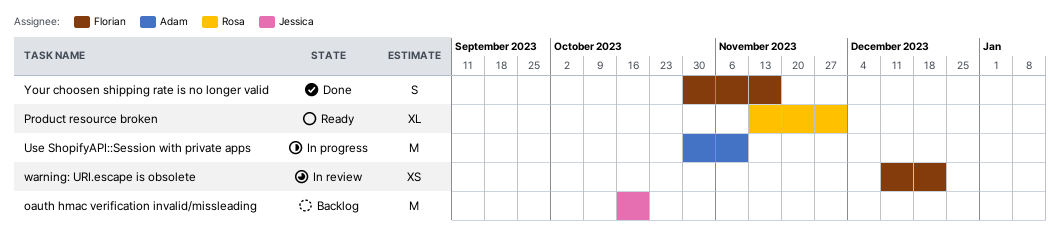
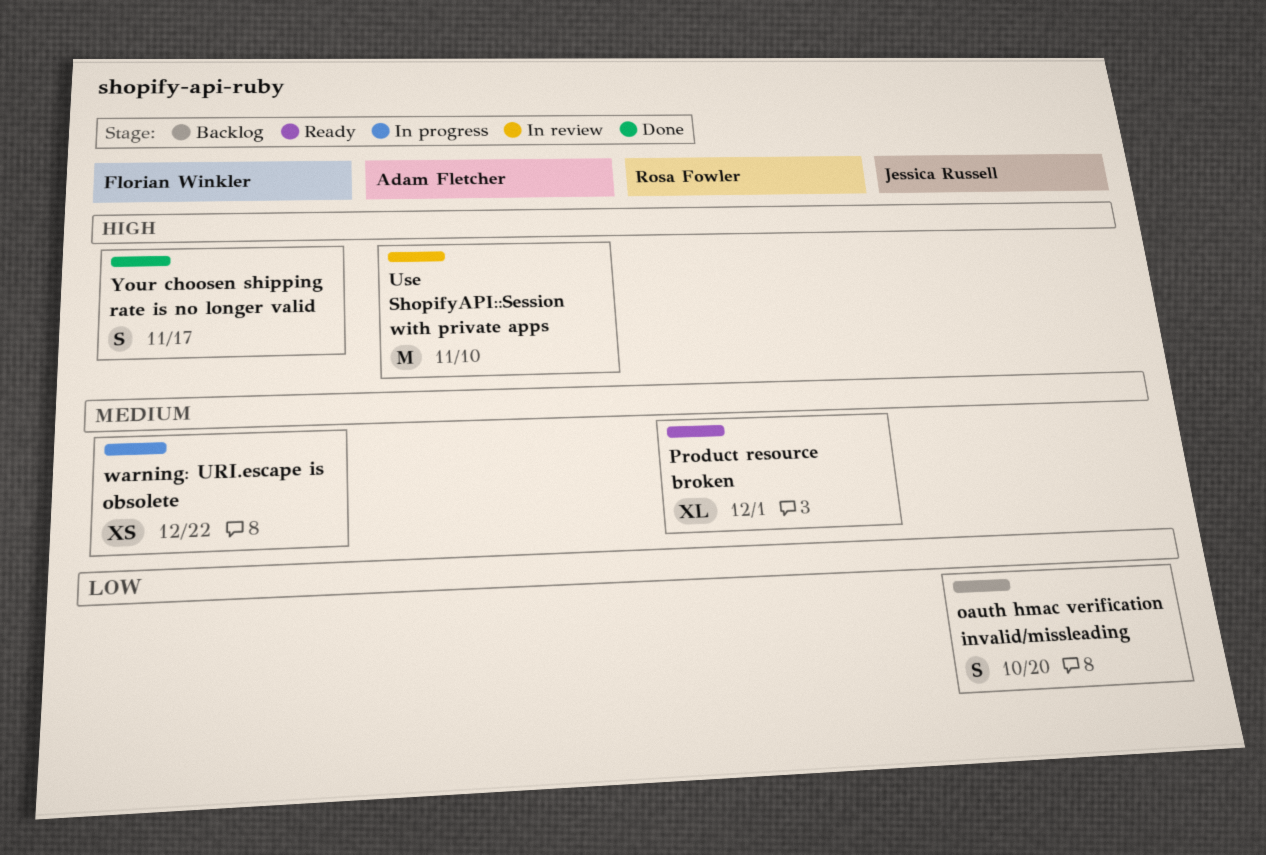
oauth hmac verification invalid/missleading, estimate: M -> S
Use ShopifyAPI::Session with private apps, status: In progress -> In review
warning: URI.escape is obsolete, status: In review -> In progress

